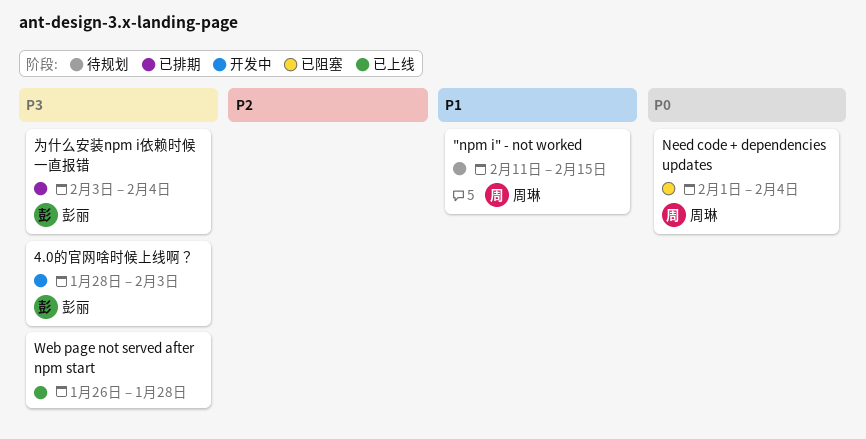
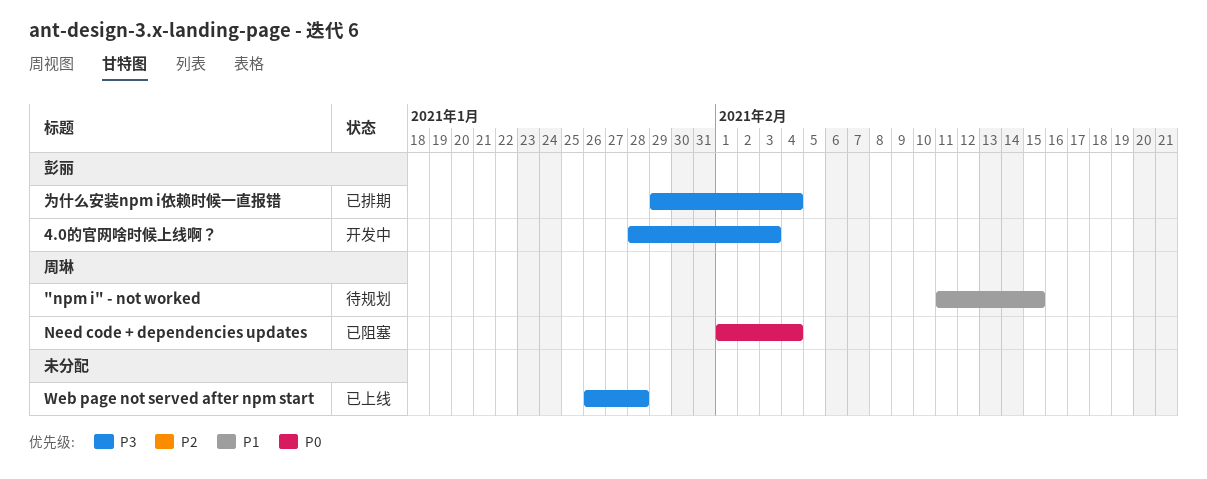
为什么安装npm i依赖时候一直报错, start: Feb 3 -> Jan 29

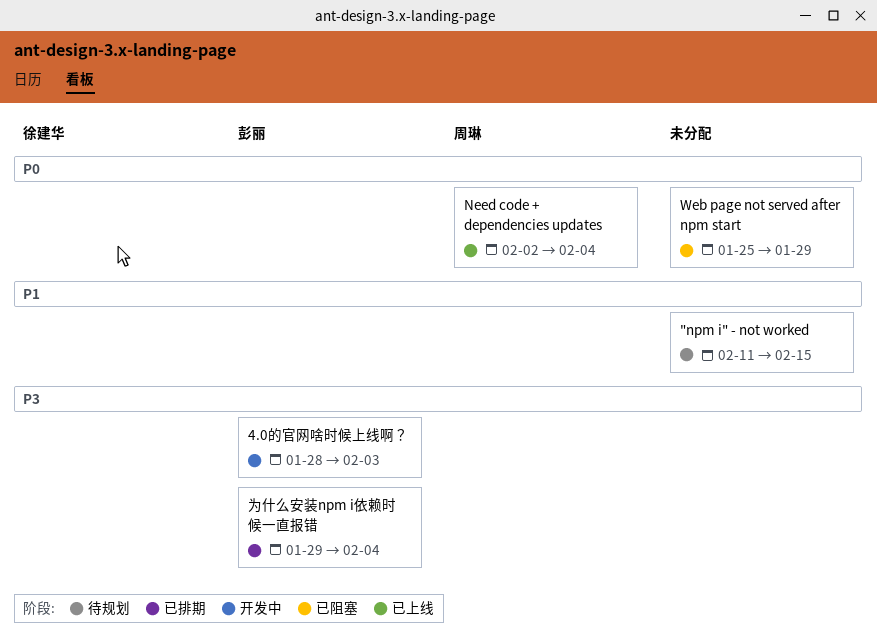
"npm i" - not worked, owner: 周琳 -> none
Need code + dependencies updates, status: 已阻塞 -> 已上线
Need code + dependencies updates, start: Feb 1 -> Feb 2
Web page not served after npm start, status: 已上线 -> 已阻塞
Web page not served after npm start, priority: P3 -> P0
Web page not served after npm start, start: Jan 26 -> Jan 25
Web page not served after npm start, due: Jan 28 -> Jan 29

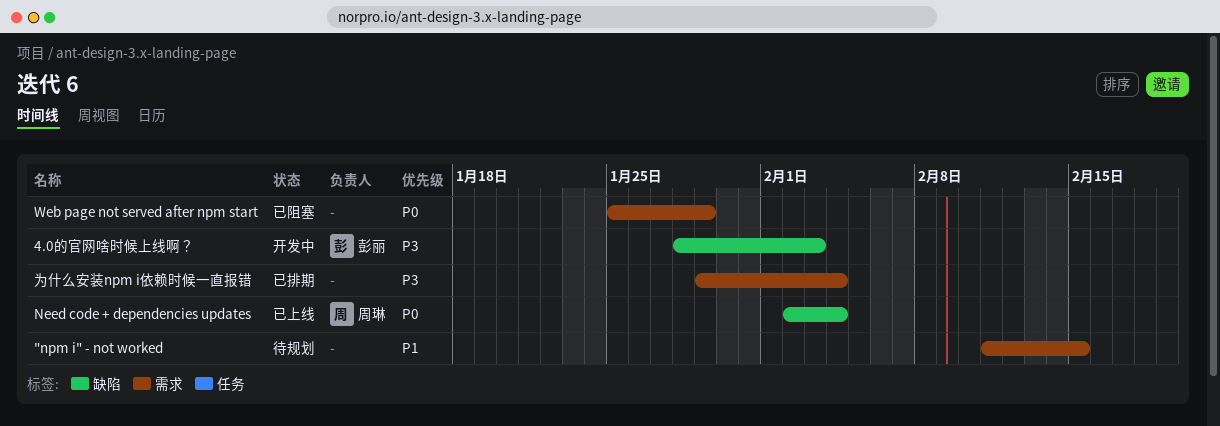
为什么安装npm i依赖时候一直报错, owner: 彭丽 -> none

